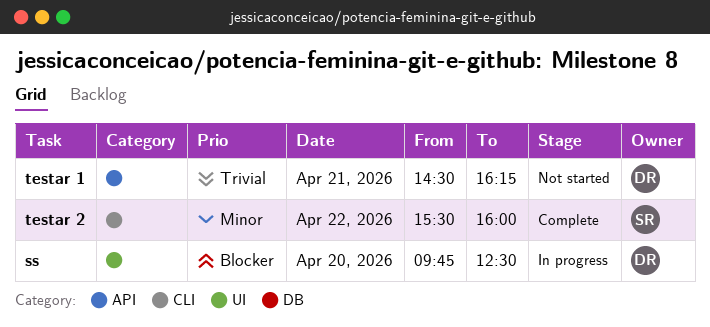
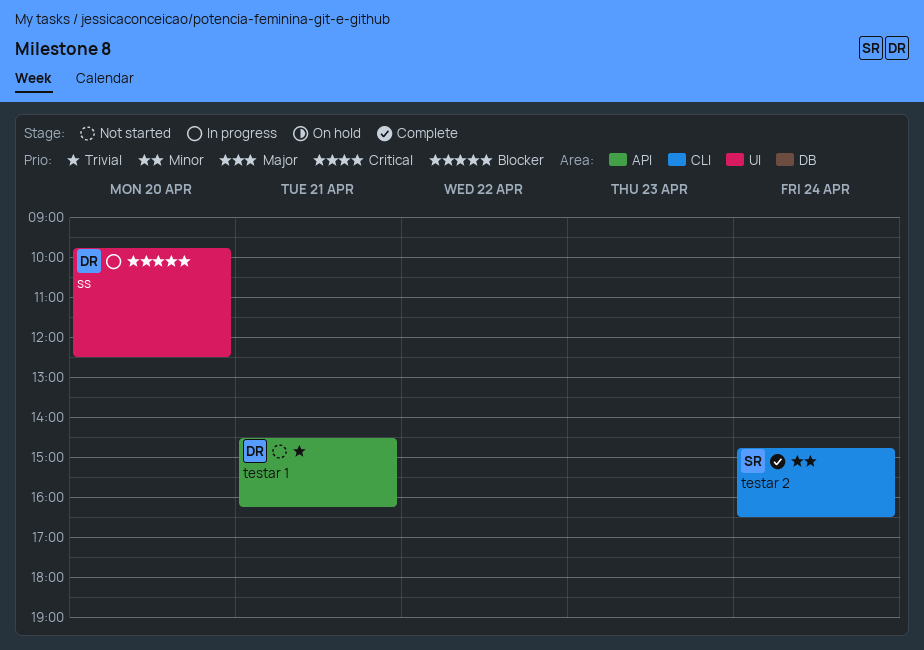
testar 2, day: Apr 22 -> Apr 24
testar 2, begins: 15:30 -> 14:45
testar 2, ends: 16:00 -> 16:30

